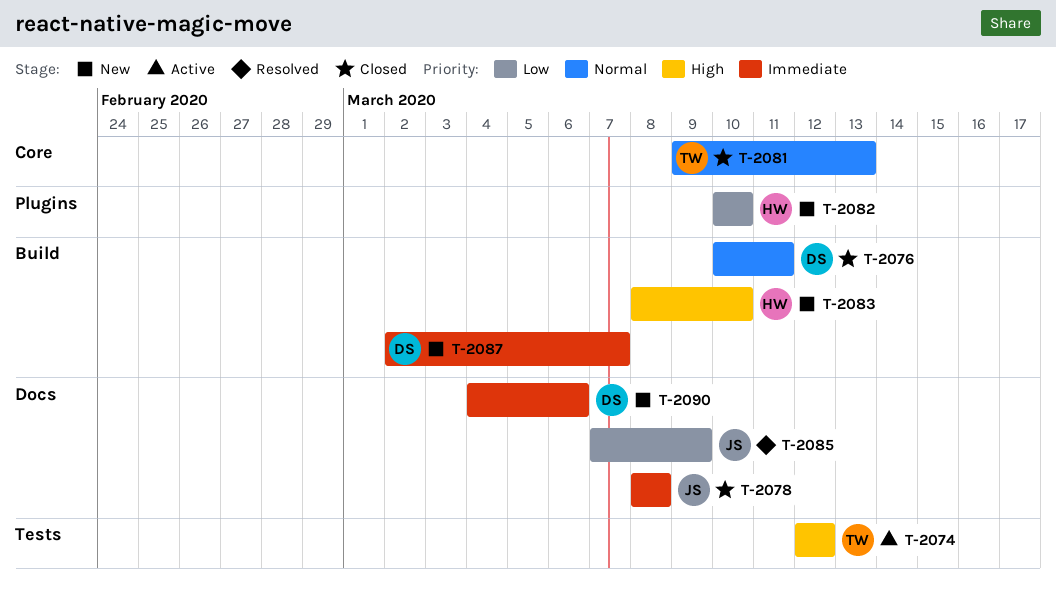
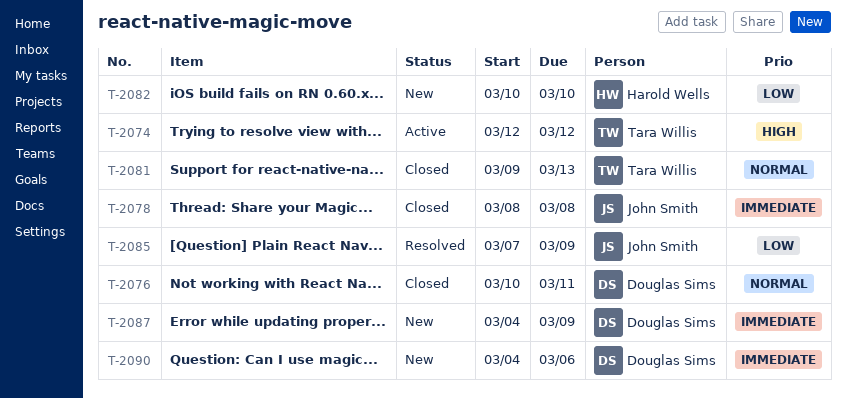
T-2083: present -> none
T-2087, start: Mar 2 -> Mar 4
T-2087, due: Mar 7 -> Mar 9

